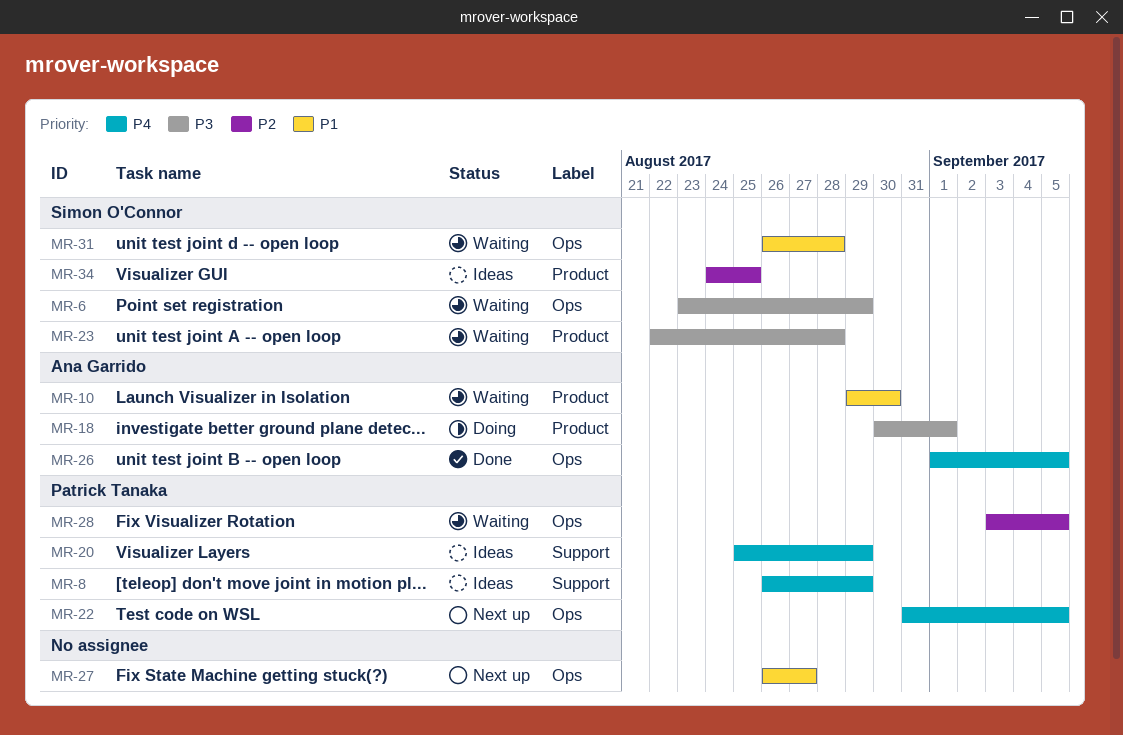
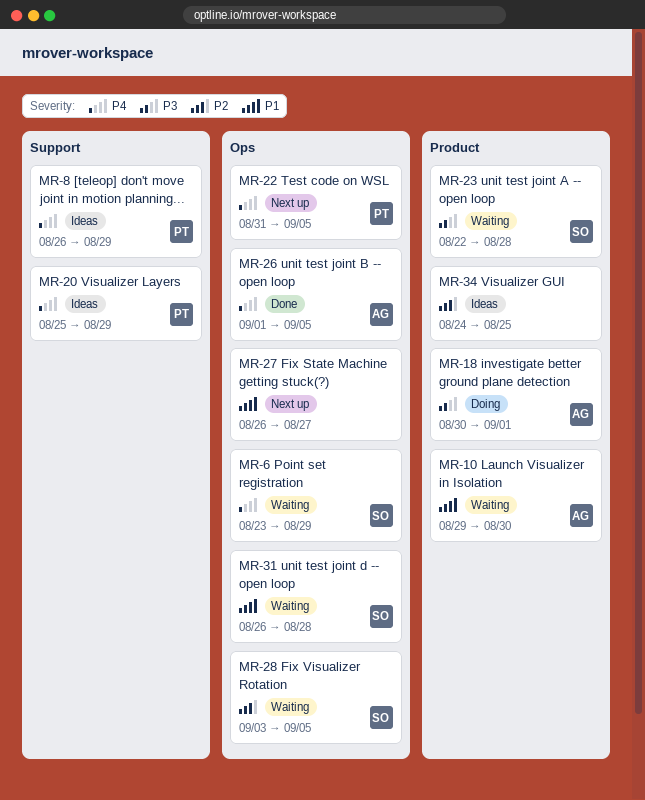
MR-6, priority: P3 -> P4
MR-28, owner: Patrick Tanaka -> Simon O'Connor
MR-34, owner: Simon O'Connor -> none

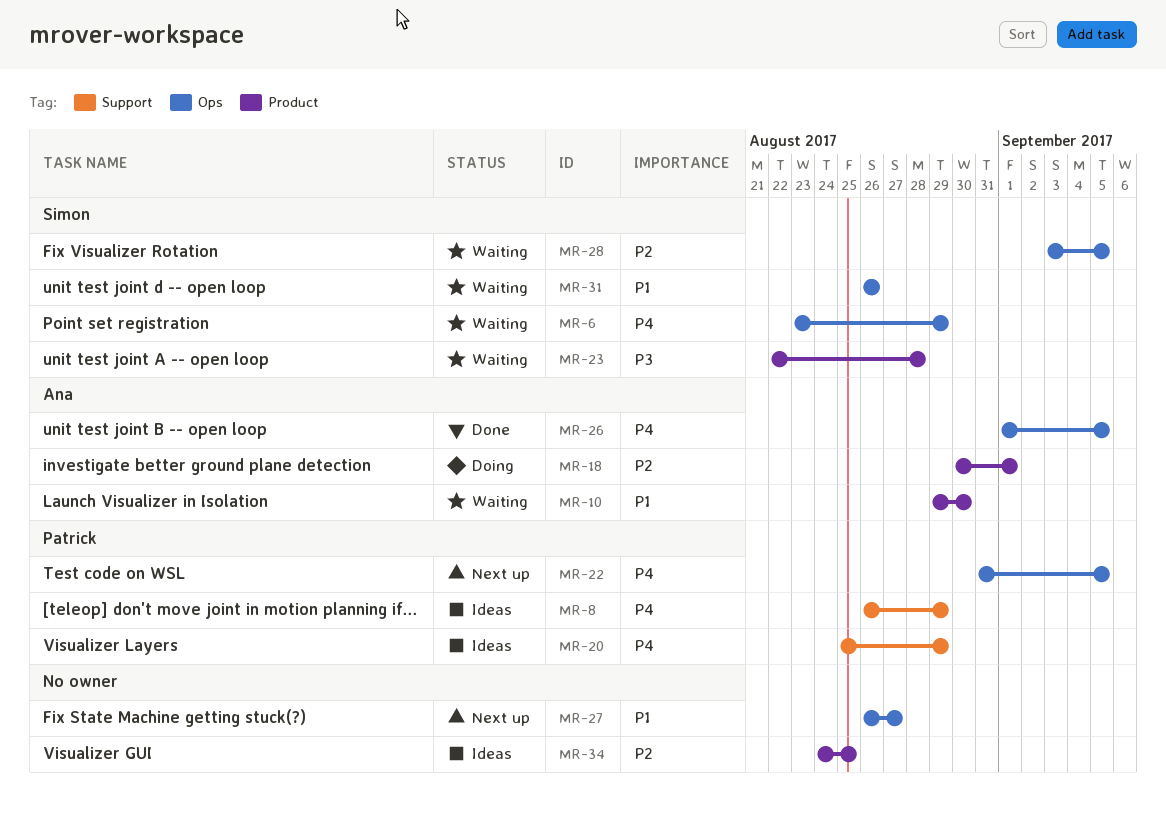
MR-18, priority: P3 -> P2
MR-31, due: Aug 28 -> Aug 26

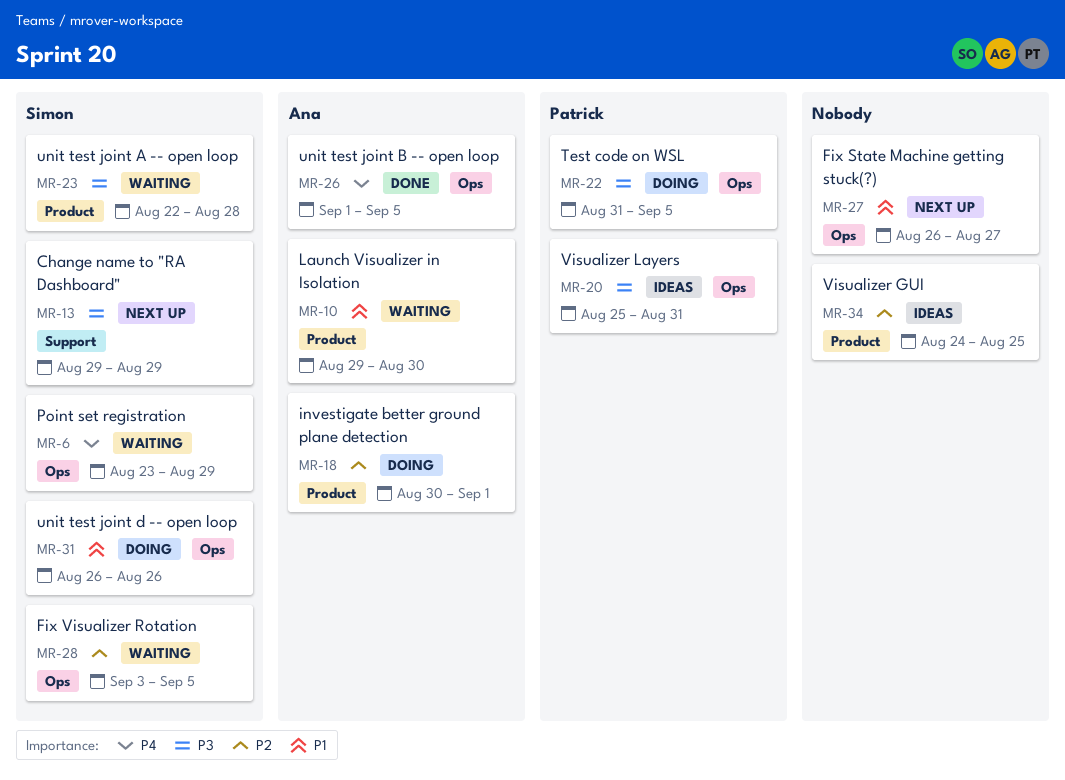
MR-8: present -> none
MR-13: none -> present
MR-20, priority: P4 -> P3
MR-20, label: Support -> Ops
MR-20, due: Aug 29 -> Aug 31
MR-22, status: Next up -> Doing
MR-22, priority: P4 -> P3
MR-31, status: Waiting -> Doing

